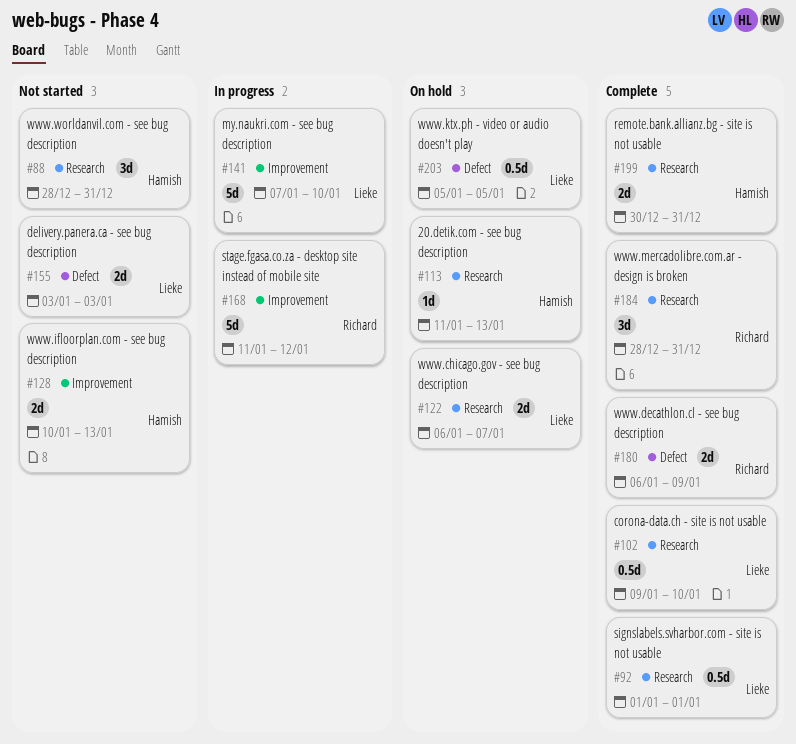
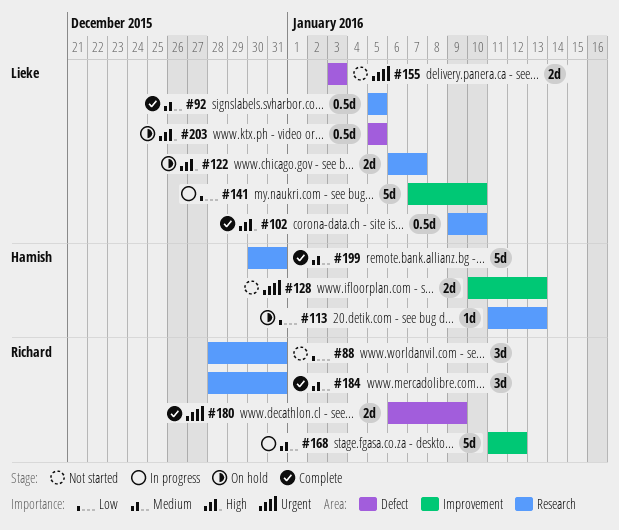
#88, owner: Hamish -> Richard
#92, start: Jan 1 -> Jan 5
#92, due: Jan 1 -> Jan 5
#199, estimate: 2d -> 5d

